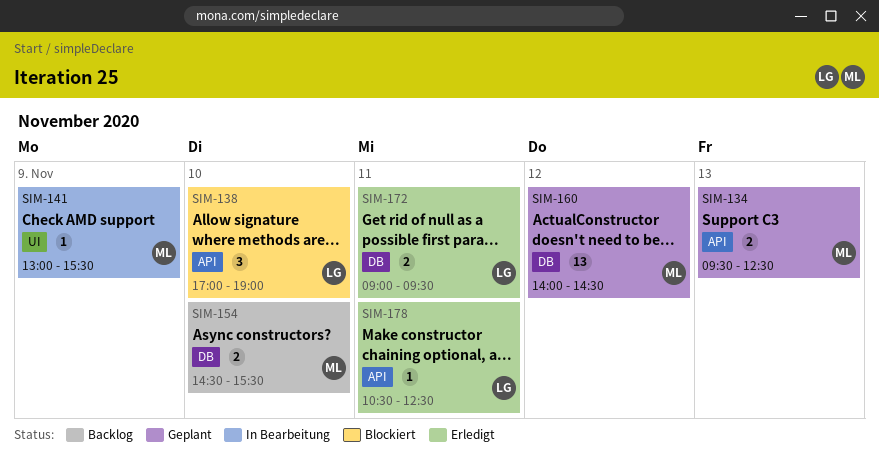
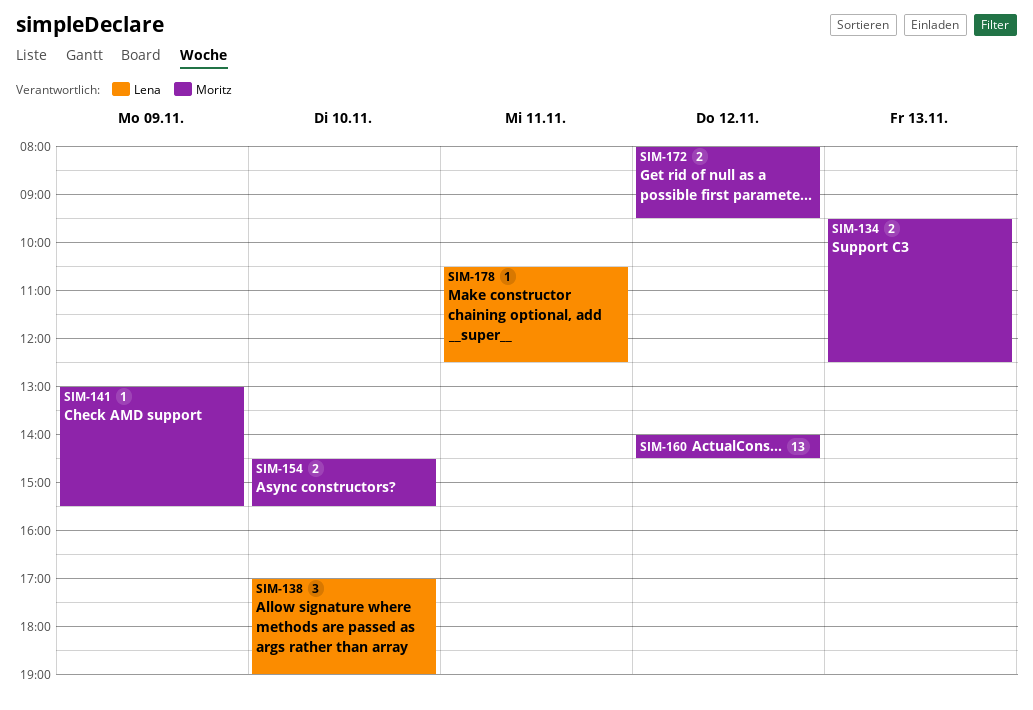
SIM-172, owner: Lena -> Moritz
SIM-172, day: Nov 11 -> Nov 12
SIM-172, begins: 09:00 -> 08:00

